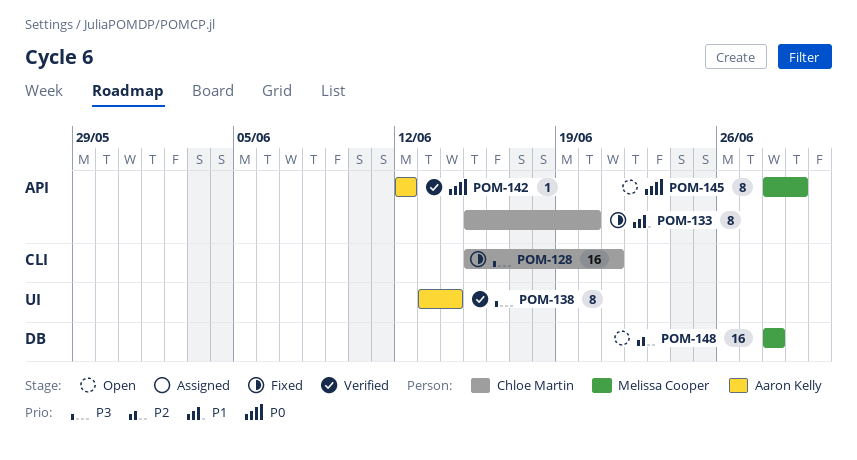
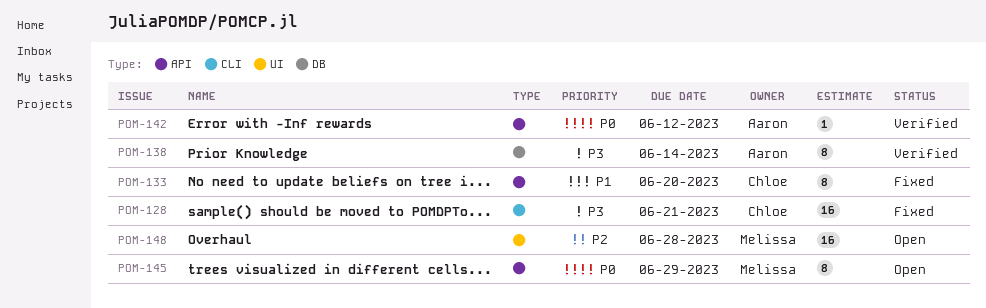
POM-138, label: UI -> DB
POM-148, label: DB -> UI

